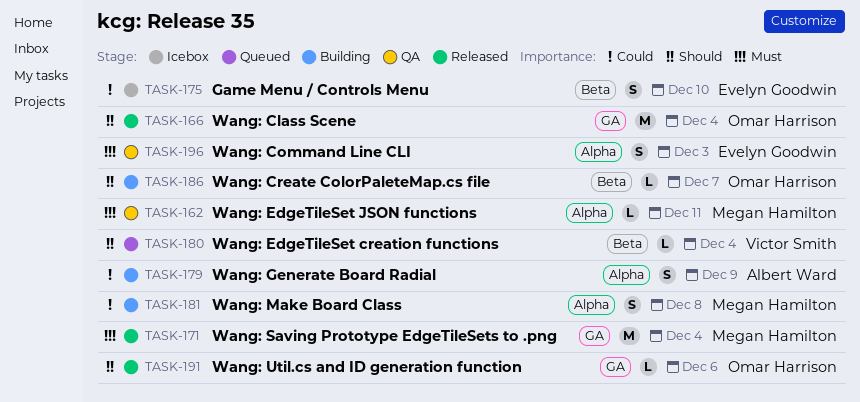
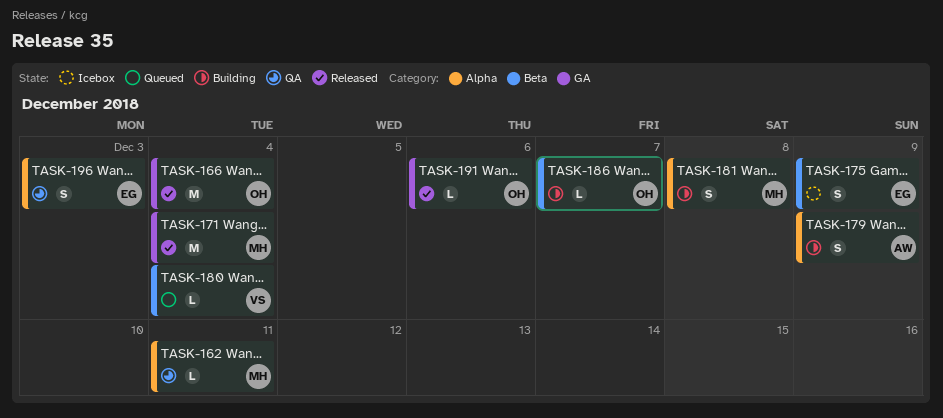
TASK-175, due: Dec 10 -> Dec 9

